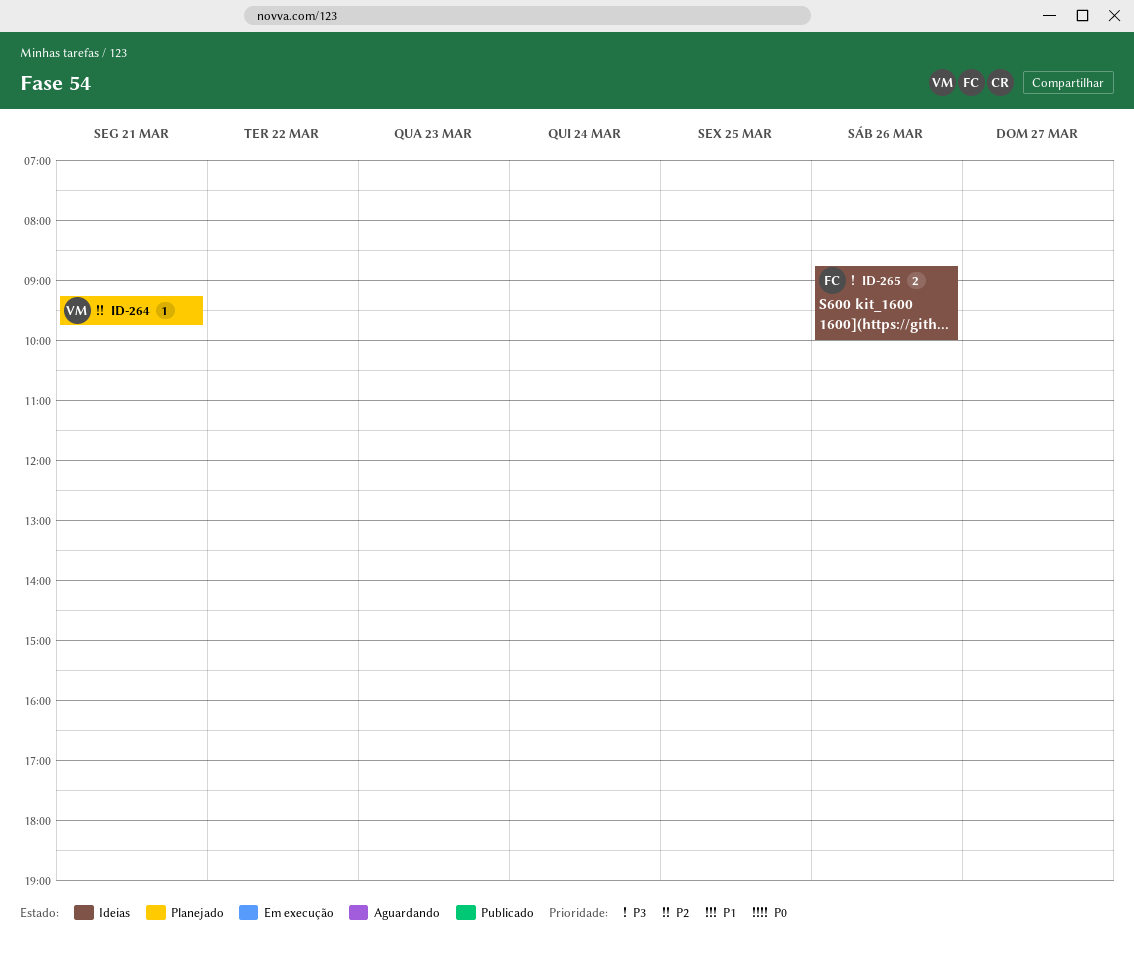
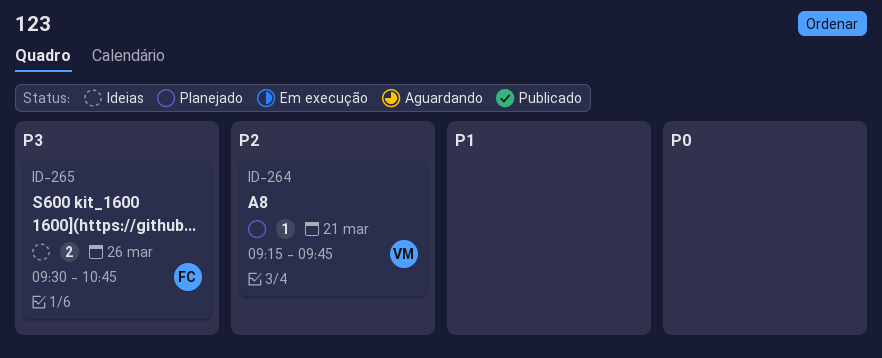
ID-265, begins: 08:45 -> 09:30
ID-265, ends: 10:00 -> 10:45

